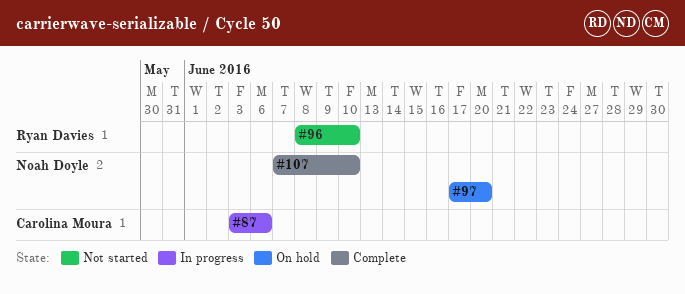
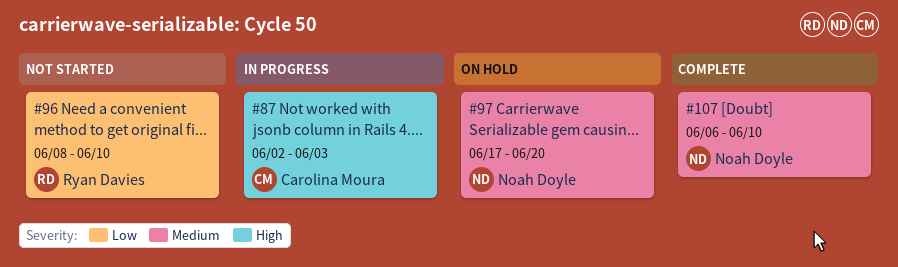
#87, start: Jun 3 -> Jun 2
#87, due: Jun 6 -> Jun 3
#107, start: Jun 7 -> Jun 6

